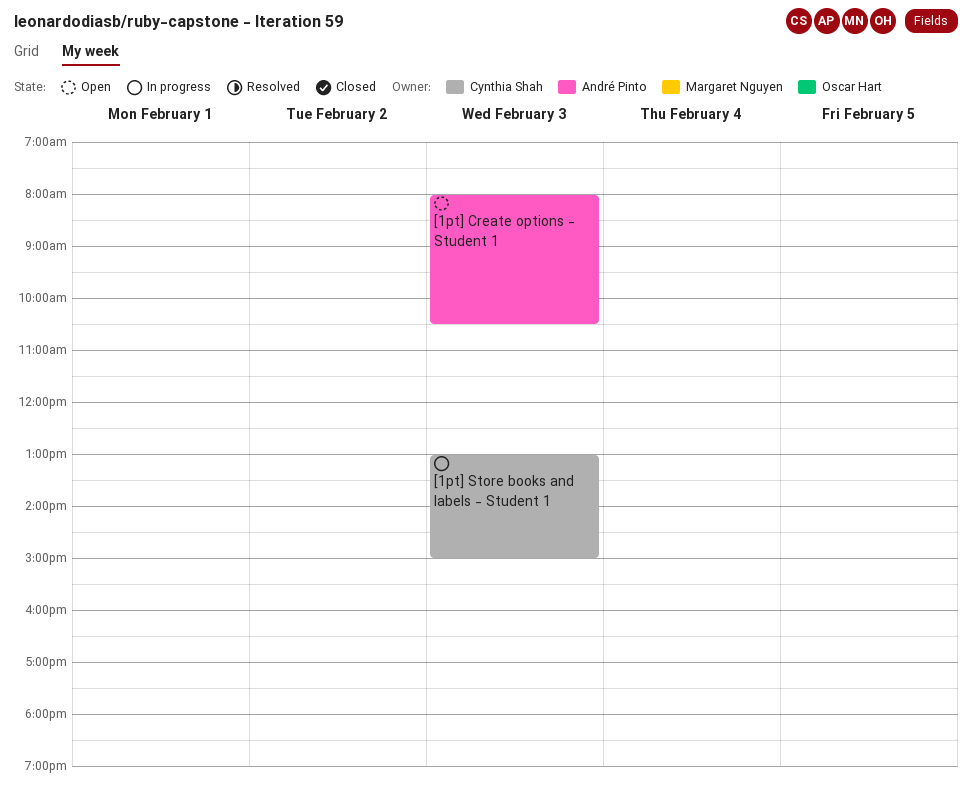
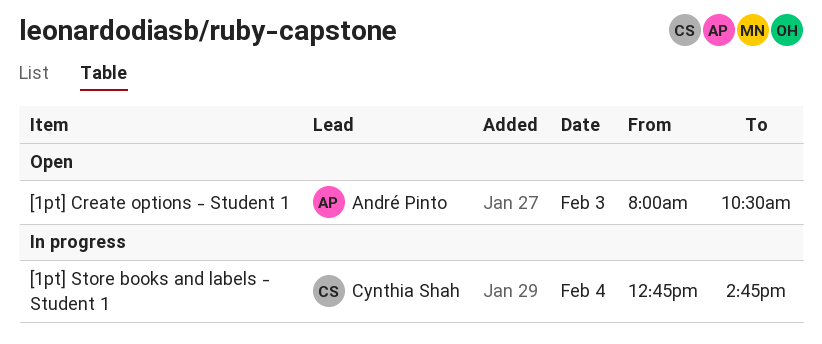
[1pt] Store books and labels - Student 1, day: Feb 3 -> Feb 4
[1pt] Store books and labels - Student 1, begins: 13:00 -> 12:45
[1pt] Store books and labels - Student 1, ends: 15:00 -> 14:45

